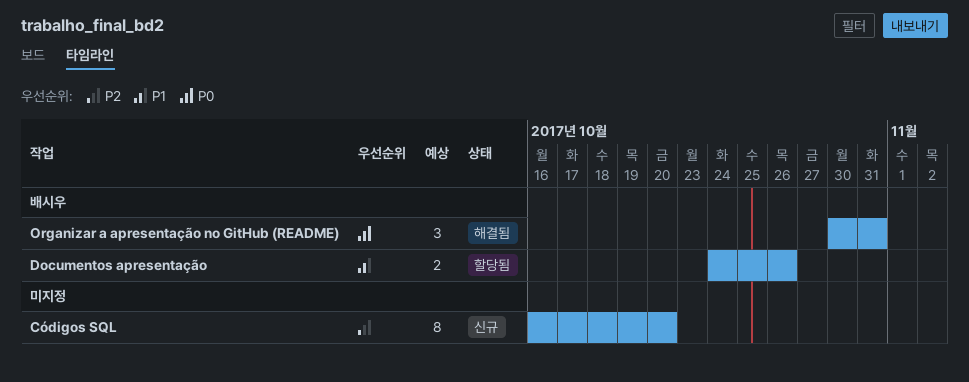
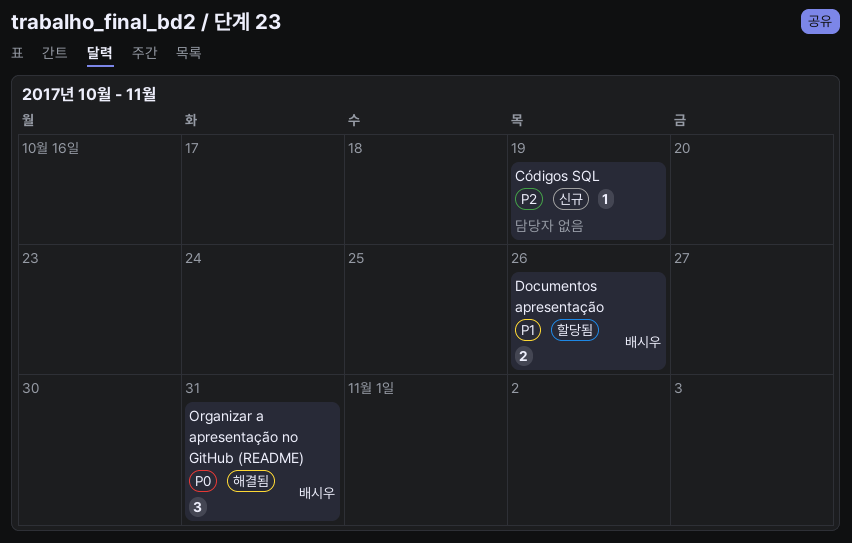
Códigos SQL, estimate: 8 -> 1
Códigos SQL, due: Oct 20 -> Oct 19

